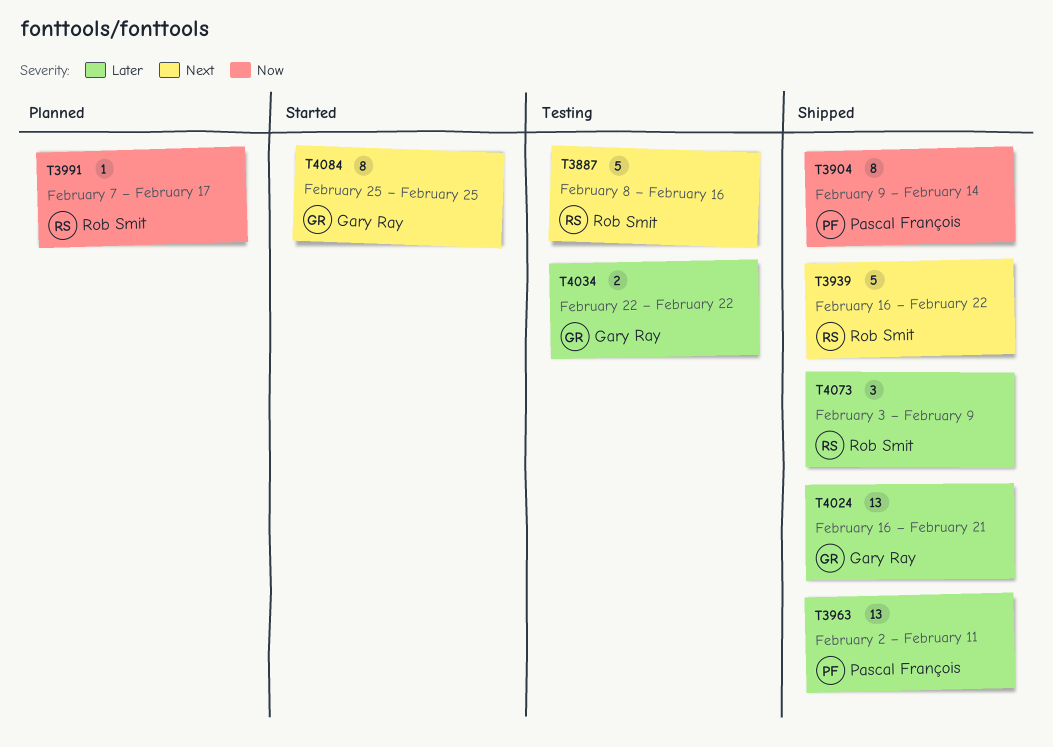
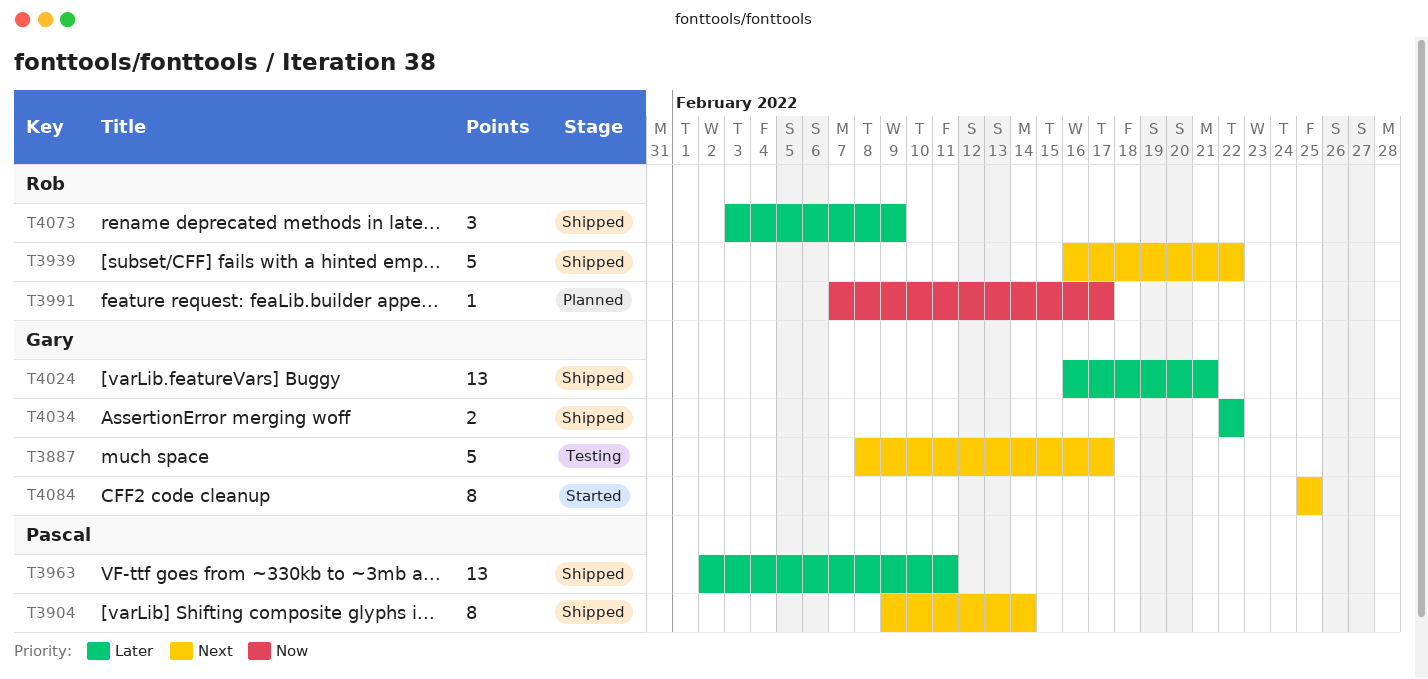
T3887, owner: Rob Smit -> Gary Ray
T3887, due: Feb 16 -> Feb 17
T3904, priority: Now -> Next
T4034, status: Testing -> Shipped

